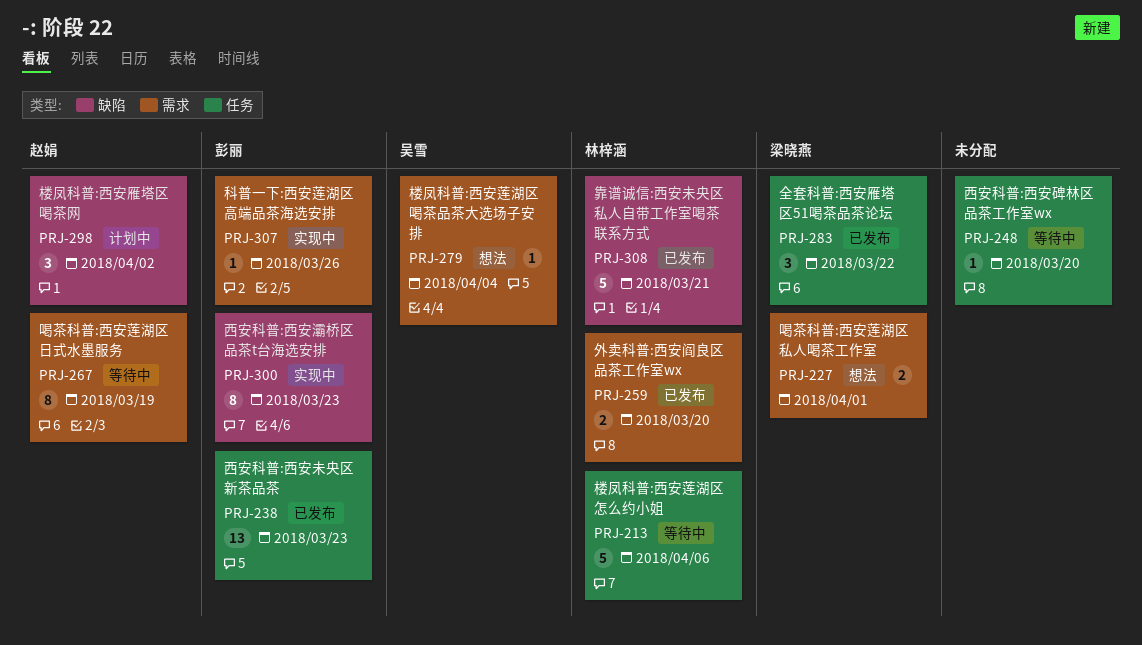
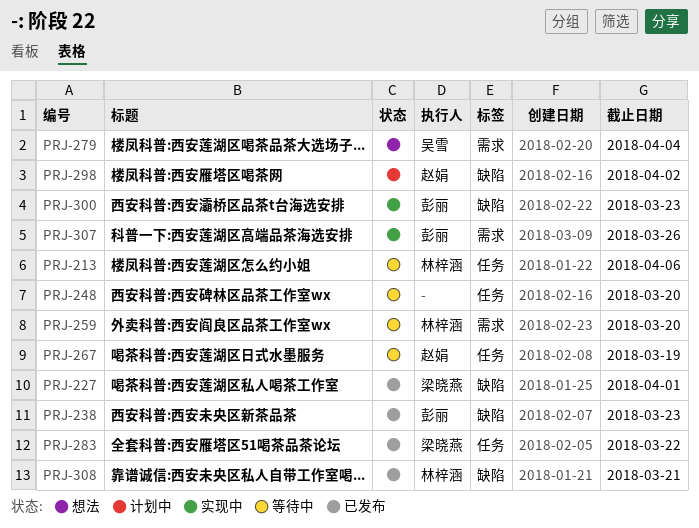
PRJ-227, status: 想法 -> 已发布
PRJ-227, label: 需求 -> 缺陷
PRJ-238, label: 任务 -> 缺陷
PRJ-259, status: 已发布 -> 等待中
PRJ-267, label: 需求 -> 任务

